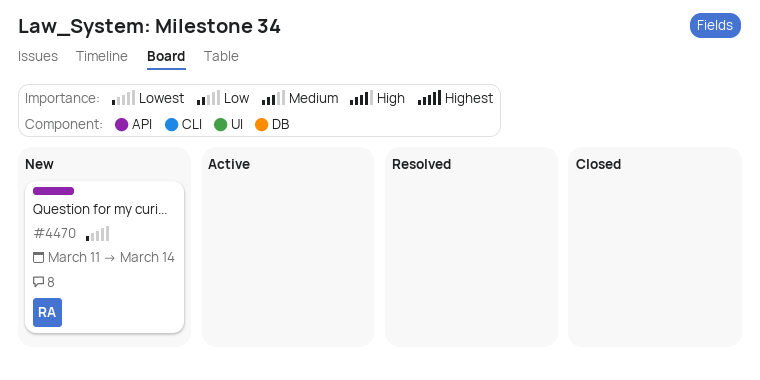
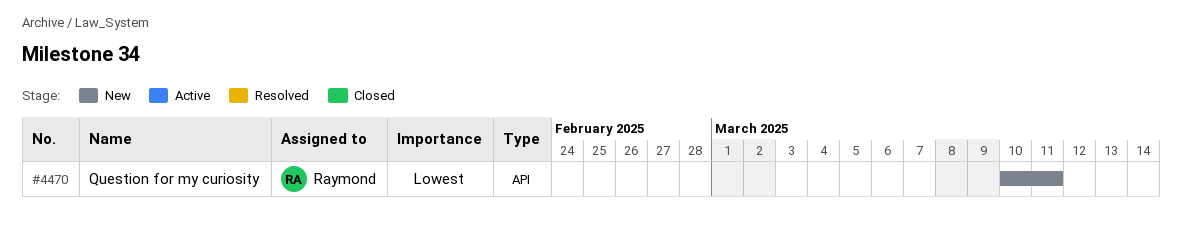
#4470, start: Mar 11 -> Mar 10
#4470, due: Mar 14 -> Mar 11

